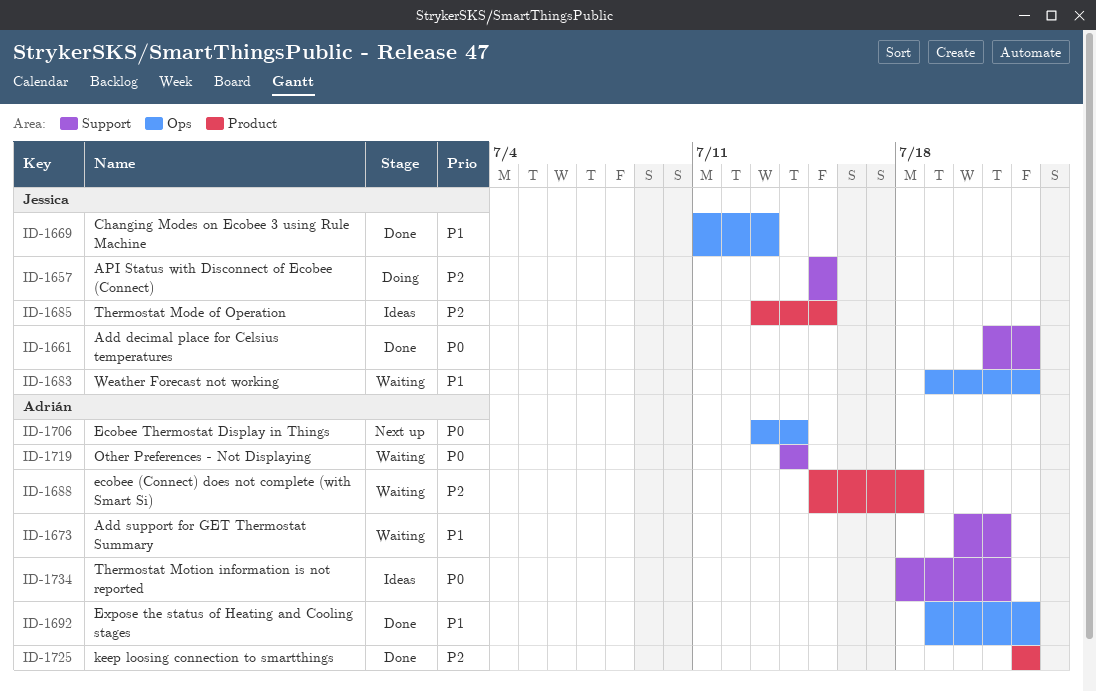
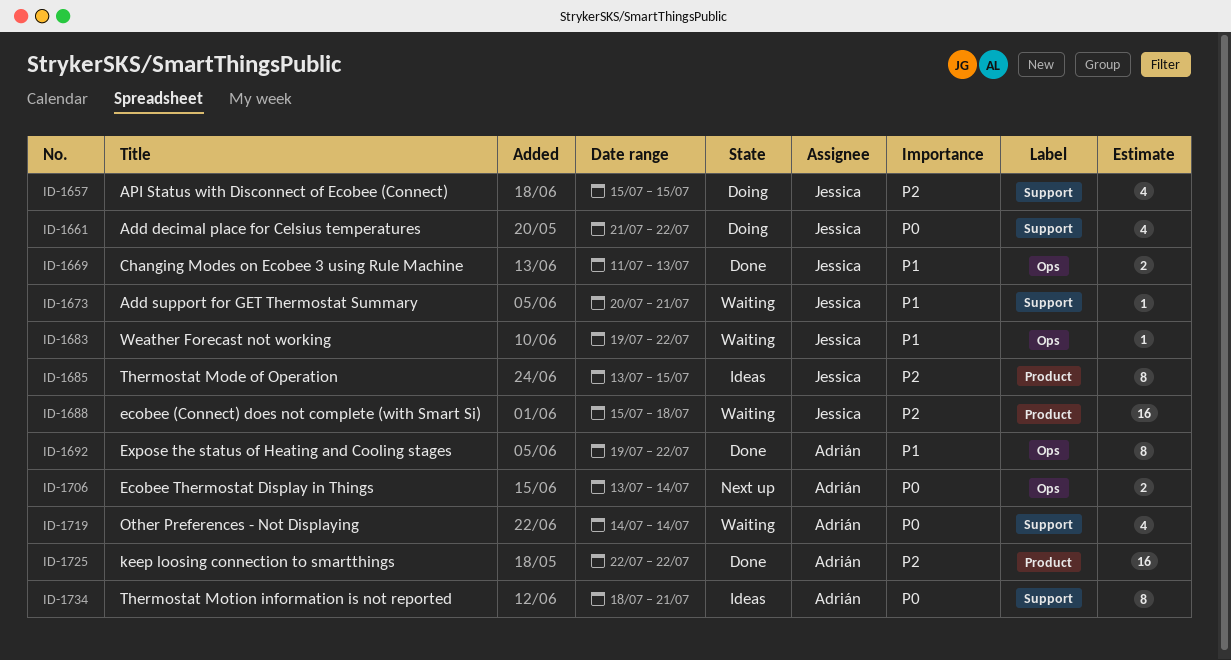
ID-1661, status: Done -> Doing
ID-1673, owner: Adrián -> Jessica
ID-1688, owner: Adrián -> Jessica

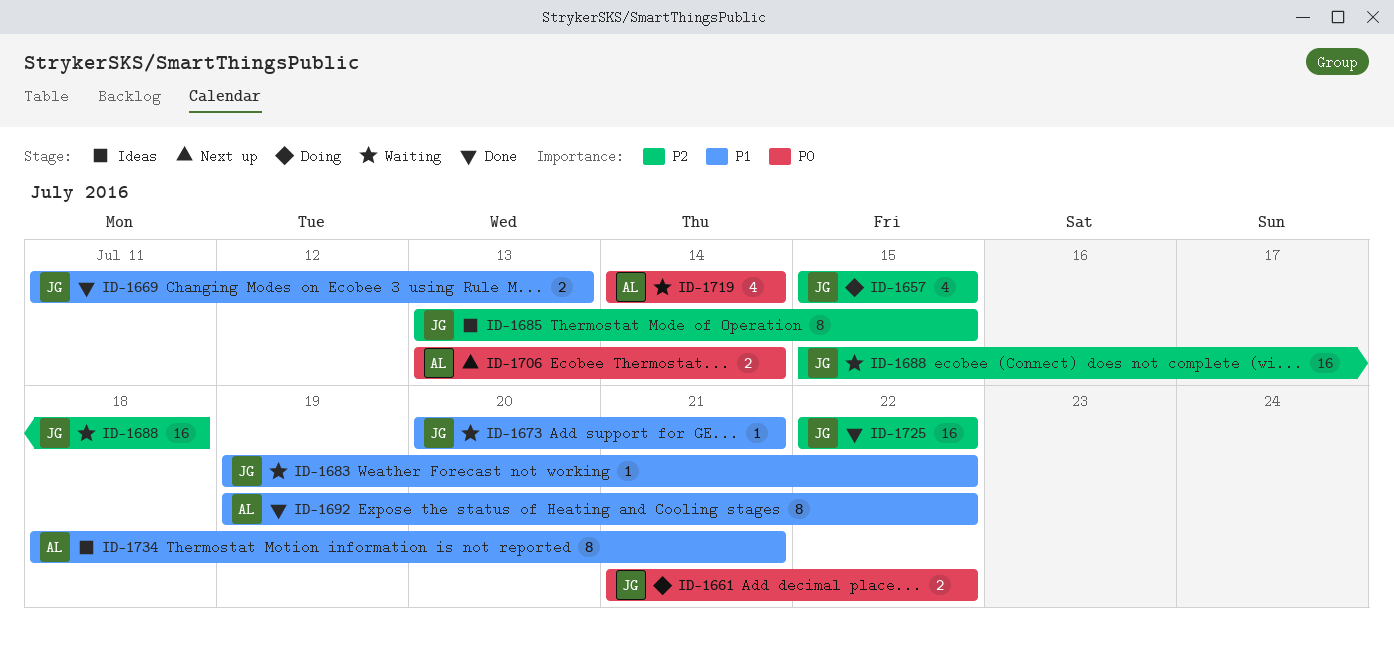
ID-1661, estimate: 4 -> 2
ID-1725, owner: Adrián -> Jessica
ID-1734, priority: P0 -> P1

